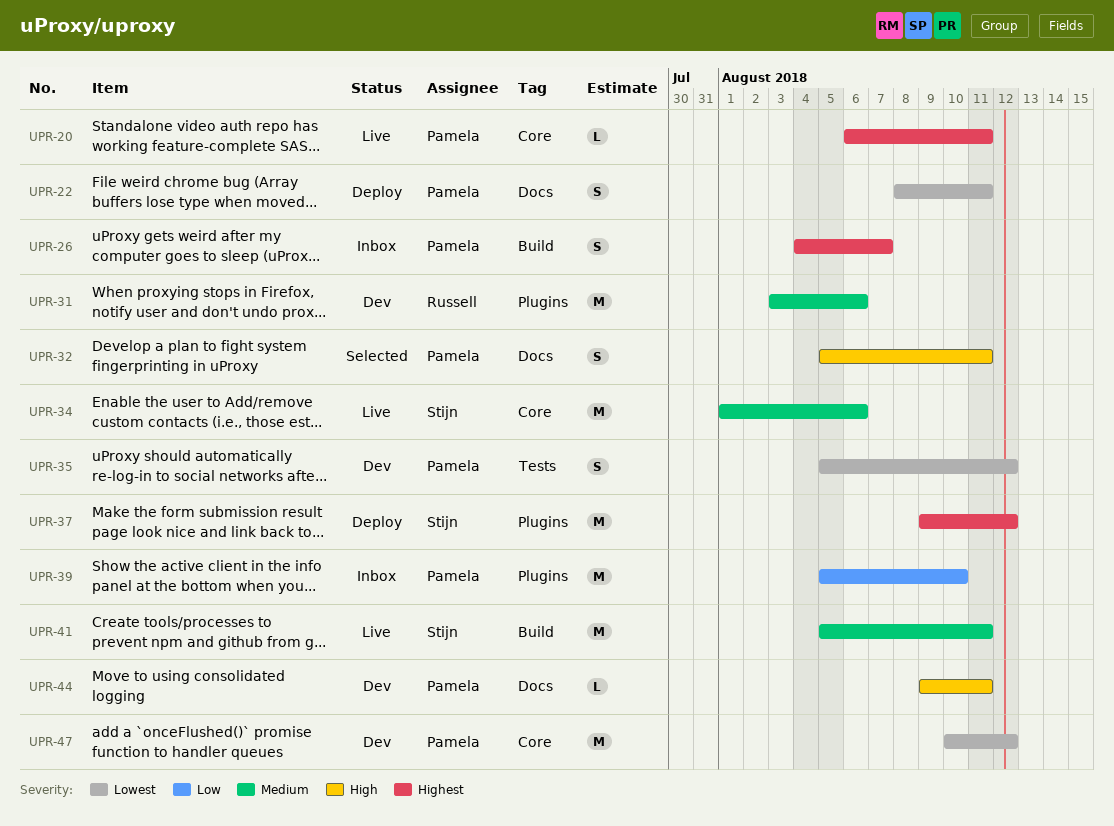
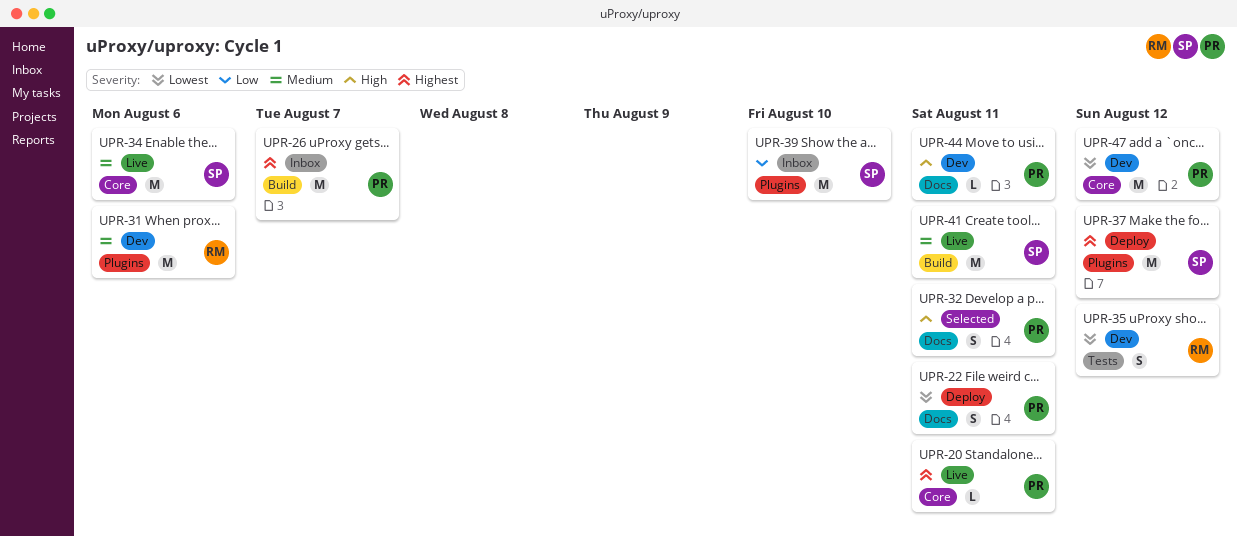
UPR-26, estimate: S -> M
UPR-35, owner: Pamela -> Russell
UPR-39, owner: Pamela -> Stijn

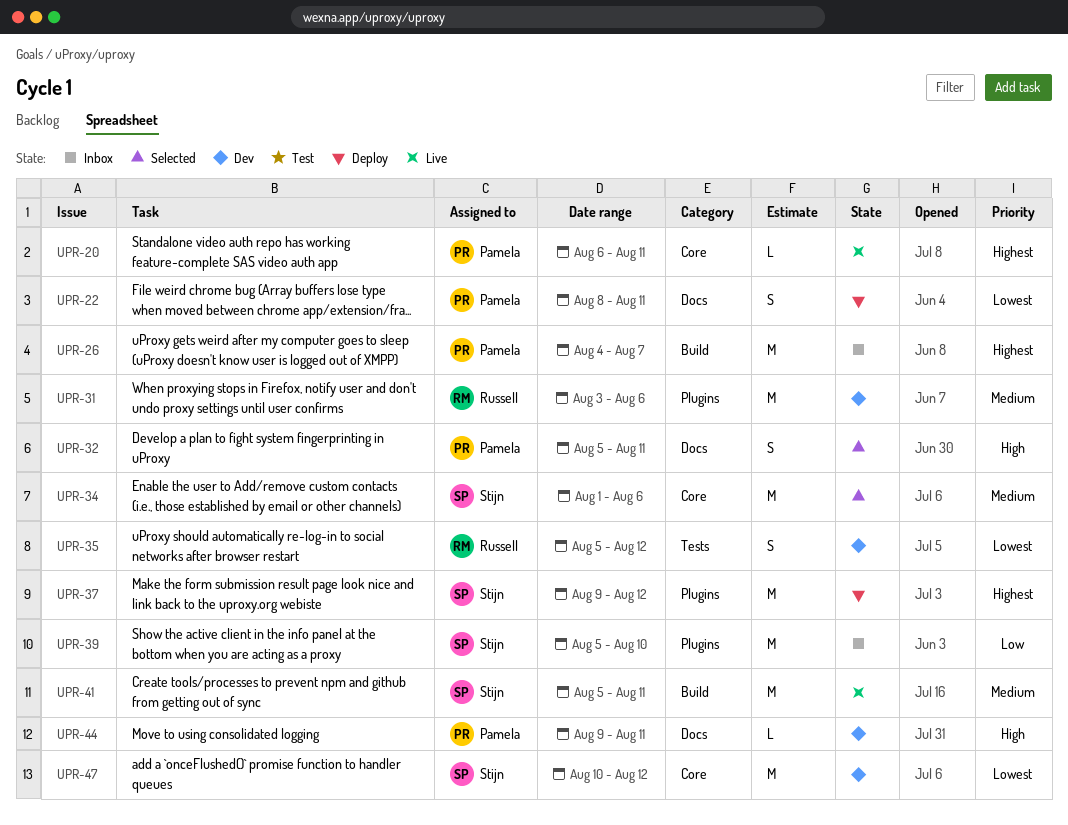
UPR-34, status: Live -> Selected
UPR-47, owner: Pamela -> Stijn

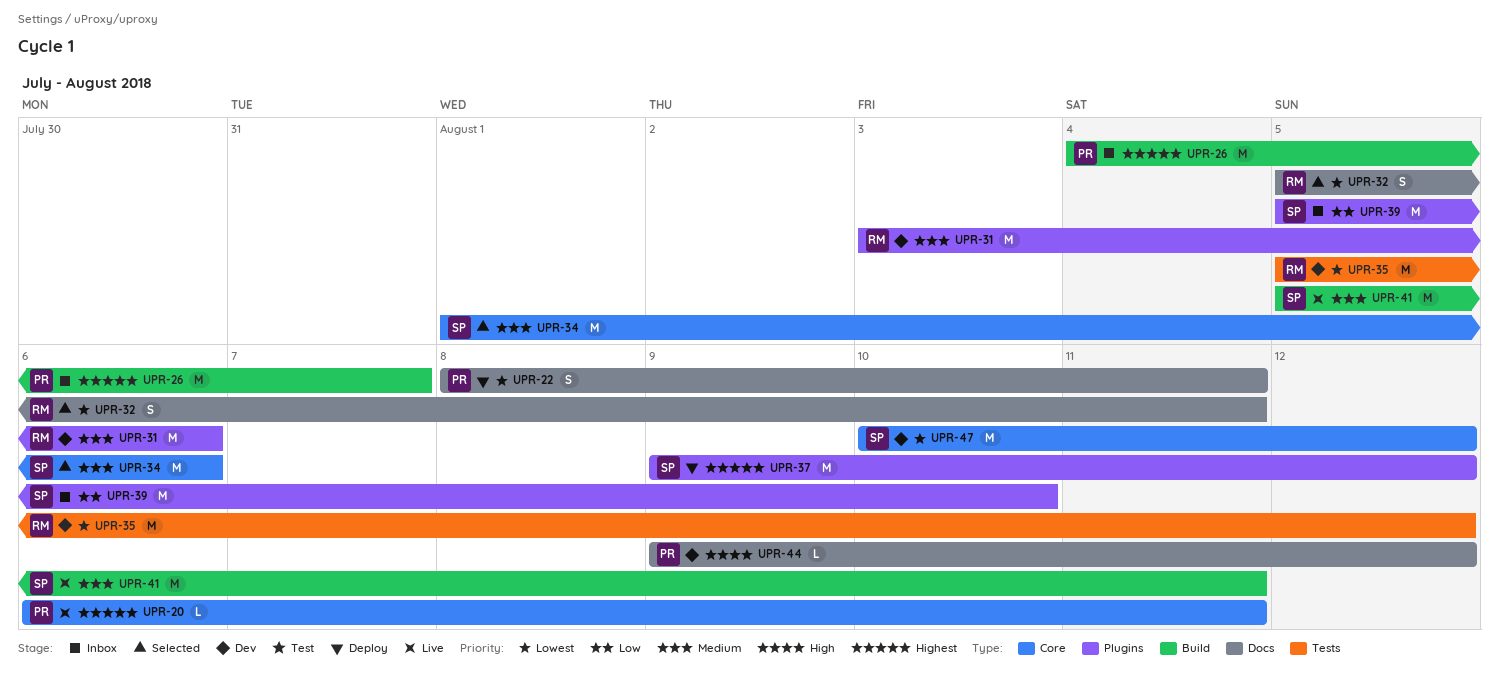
UPR-32, owner: Pamela -> Russell
UPR-32, priority: High -> Lowest
UPR-35, estimate: S -> M
UPR-44, due: Aug 11 -> Aug 12

